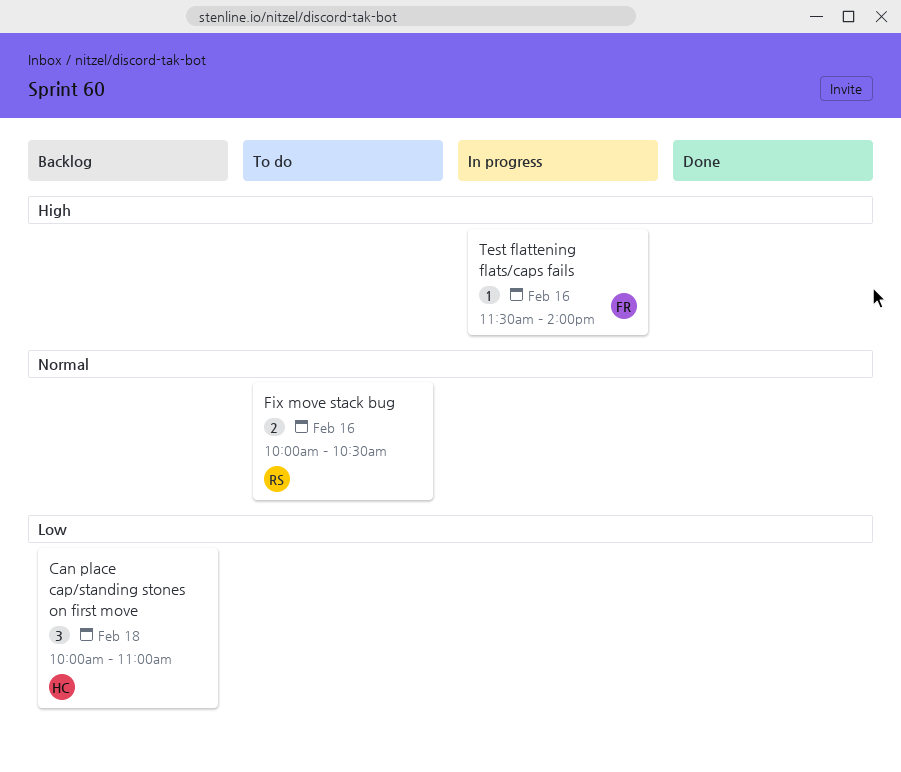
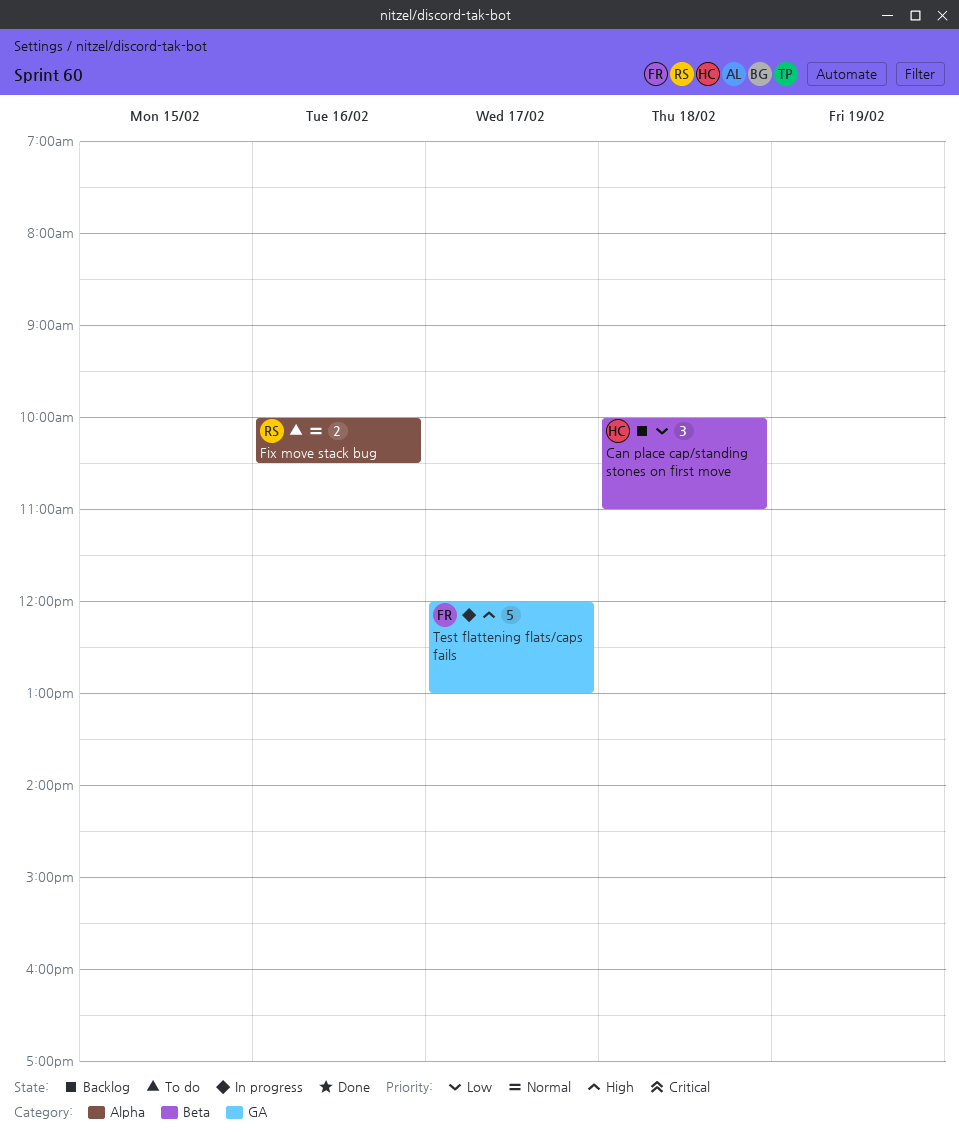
Test flattening flats/caps fails, estimate: 1 -> 5
Test flattening flats/caps fails, day: Feb 16 -> Feb 17
Test flattening flats/caps fails, begins: 11:30 -> 12:00
Test flattening flats/caps fails, ends: 14:00 -> 13:00

